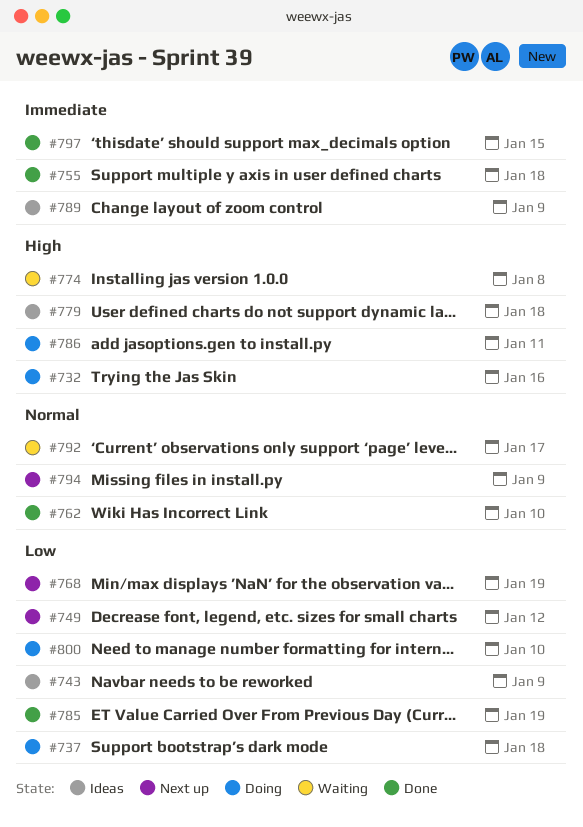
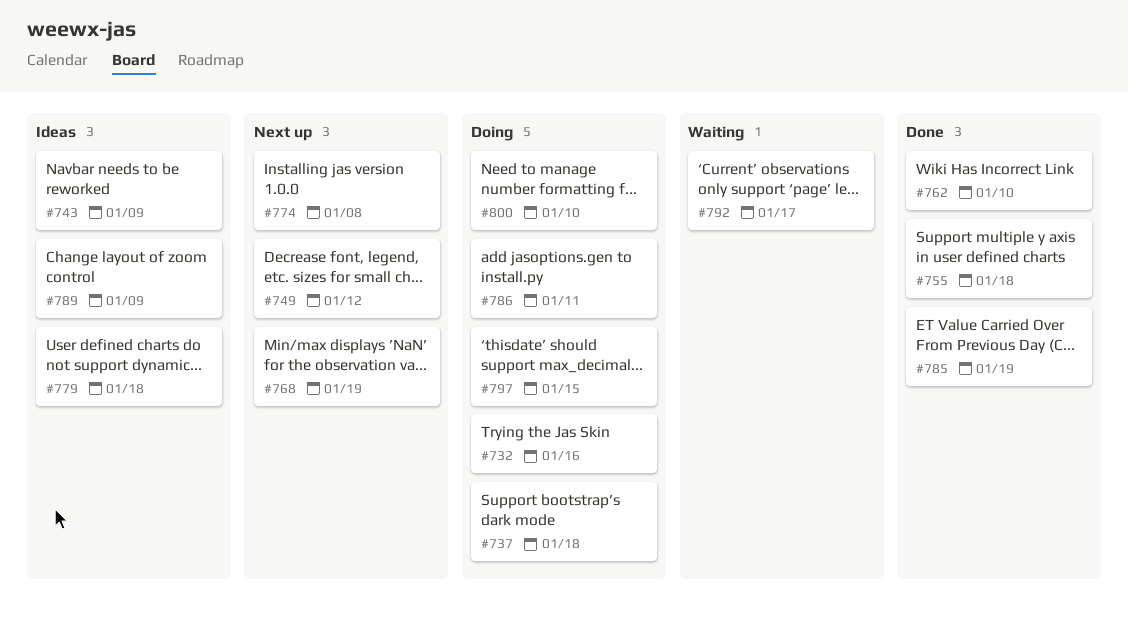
#774, status: Waiting -> Next up
#794: present -> none
#797, status: Done -> Doing

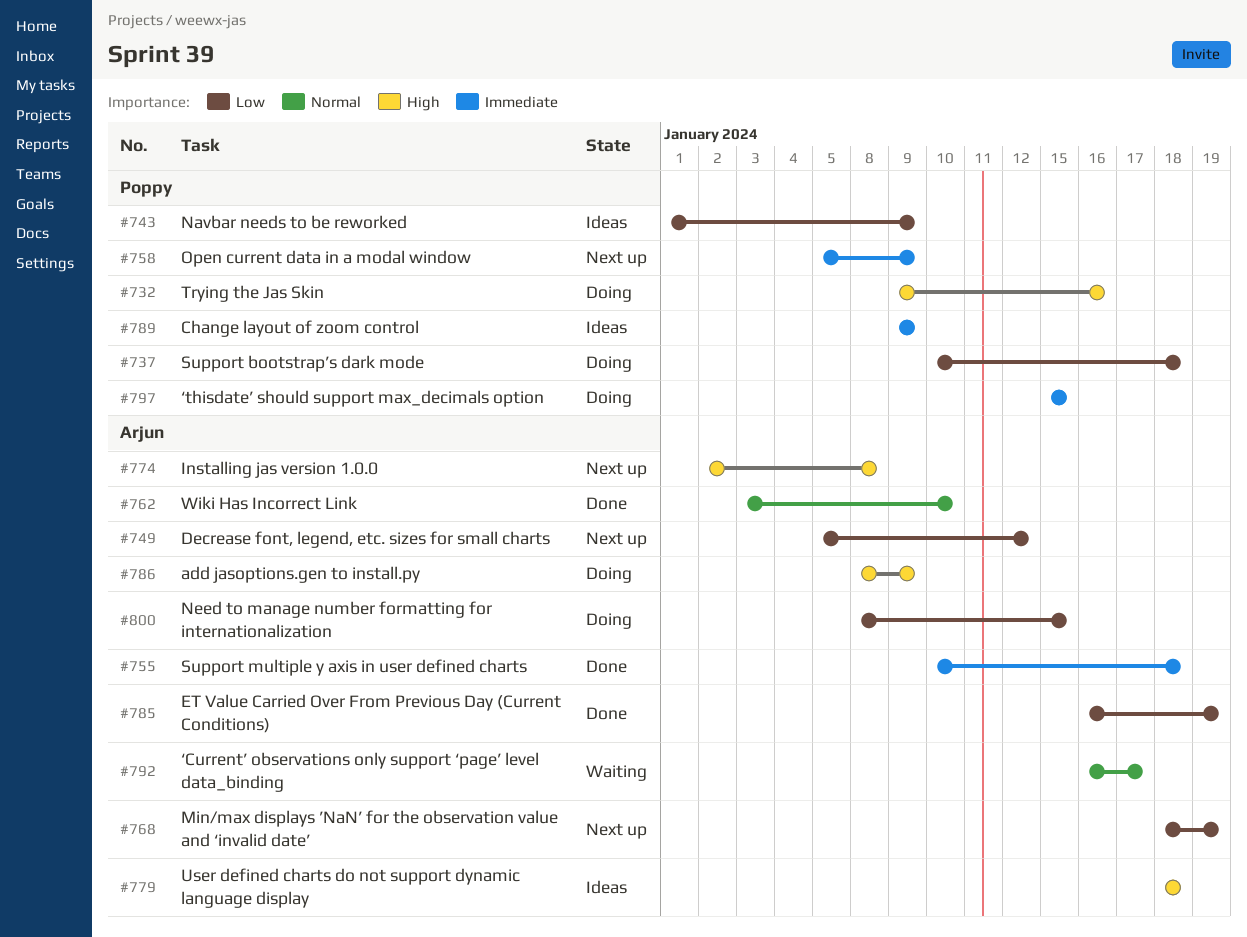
#758: none -> present
#786, due: Jan 11 -> Jan 9
#800, due: Jan 10 -> Jan 15

